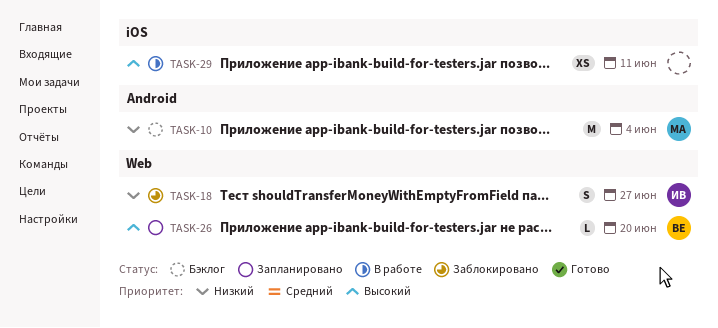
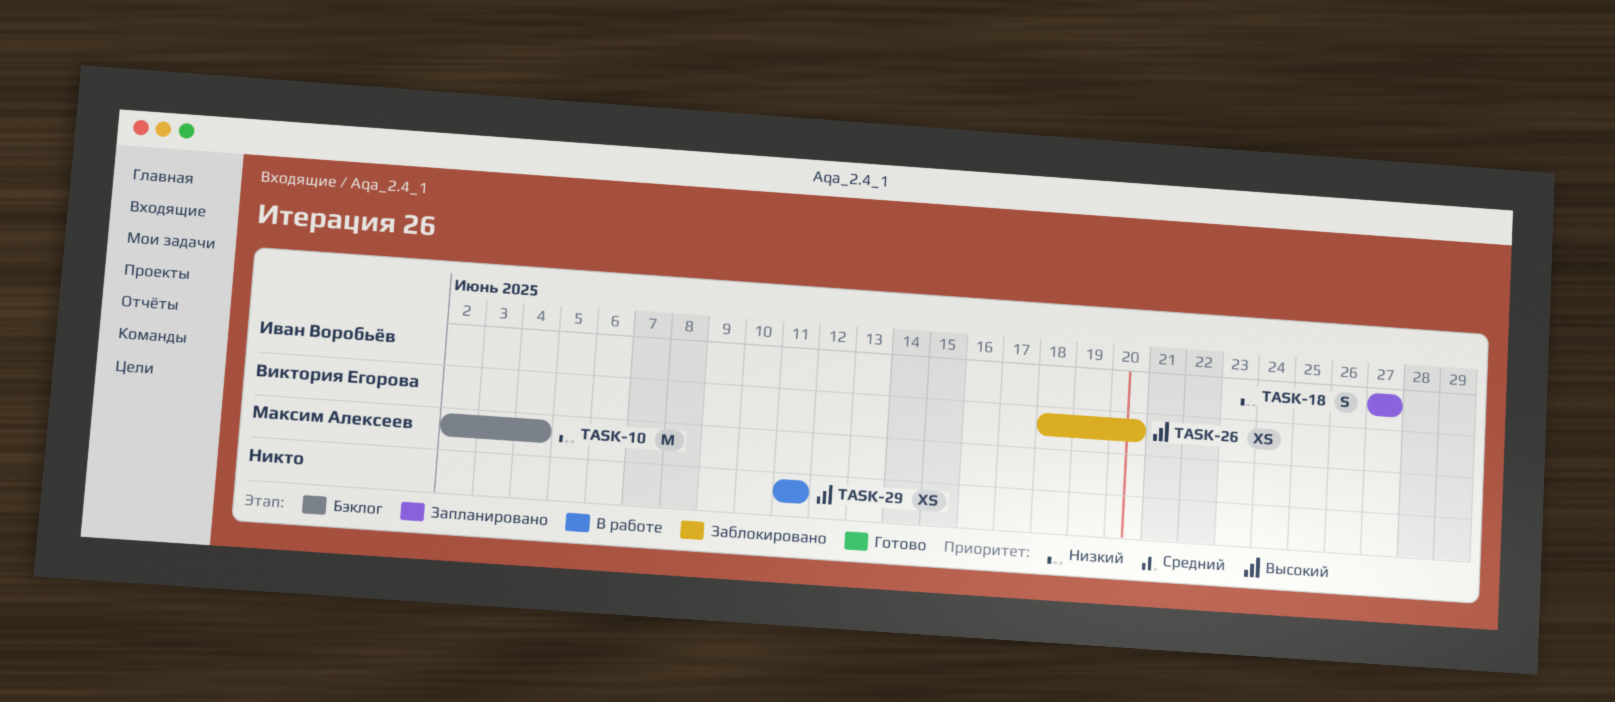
TASK-18, status: Заблокировано -> Запланировано
TASK-26, status: Запланировано -> Заблокировано
TASK-26, estimate: L -> XS

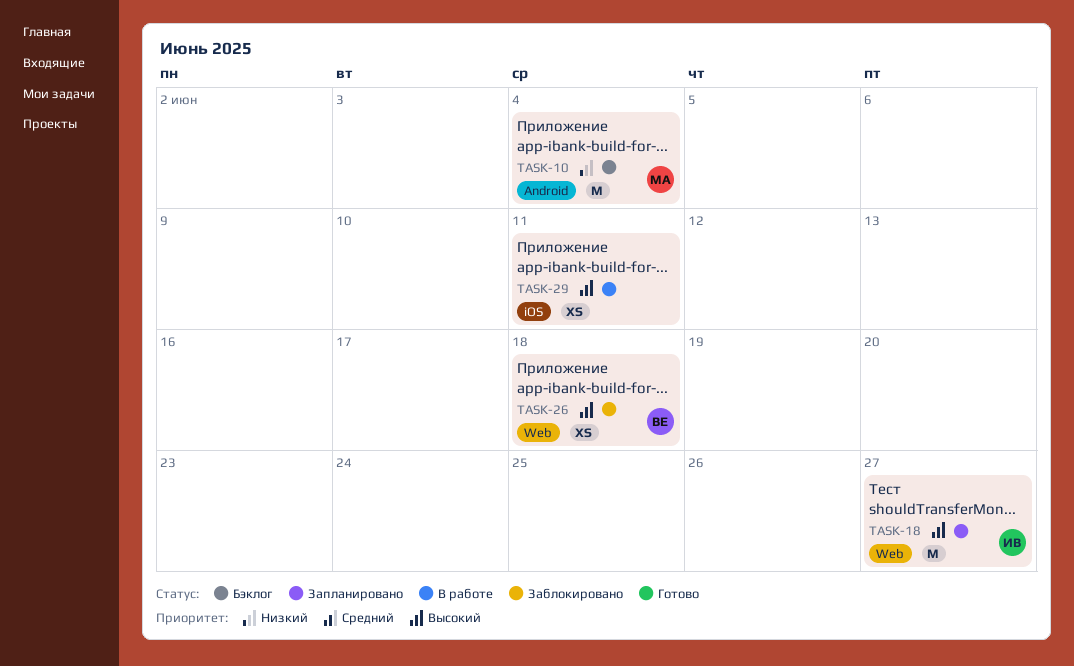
TASK-18, priority: Низкий -> Высокий
TASK-18, estimate: S -> M
TASK-26, due: Jun 20 -> Jun 18

